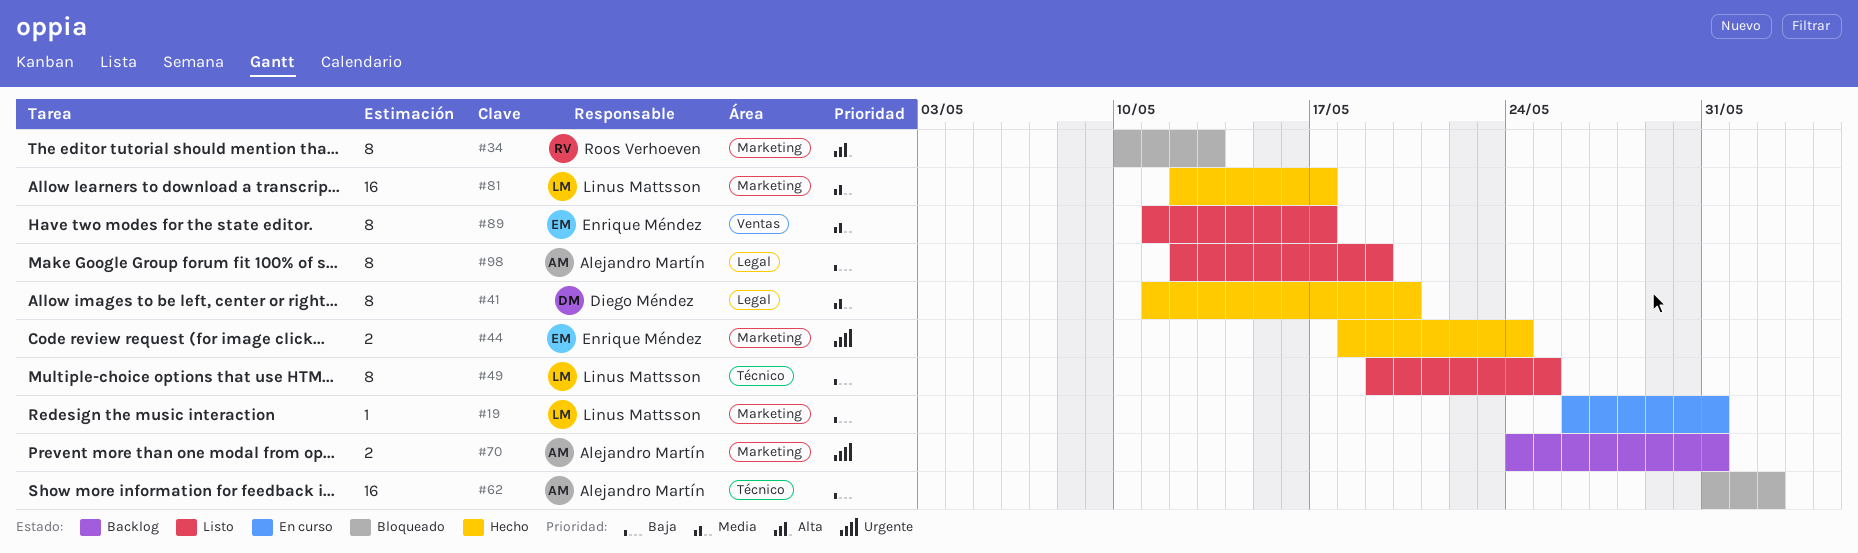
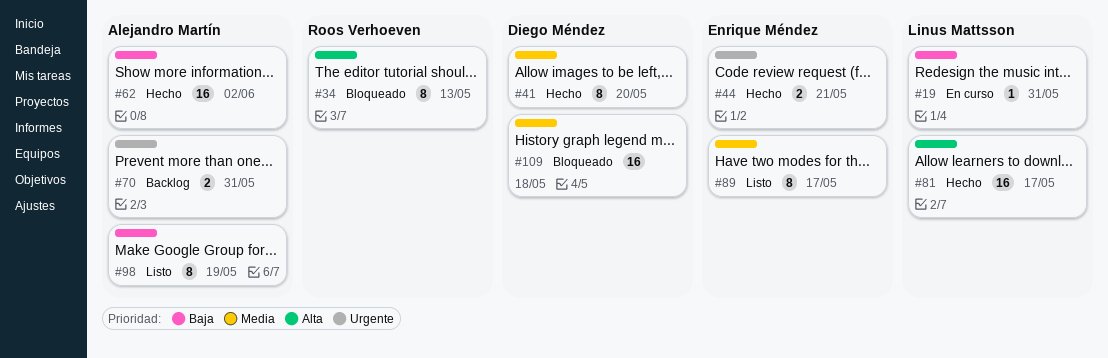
#44, due: May 24 -> May 21
#49: present -> none
#62, status: Bloqueado -> Hecho
#81, priority: Media -> Alta
#109: none -> present

